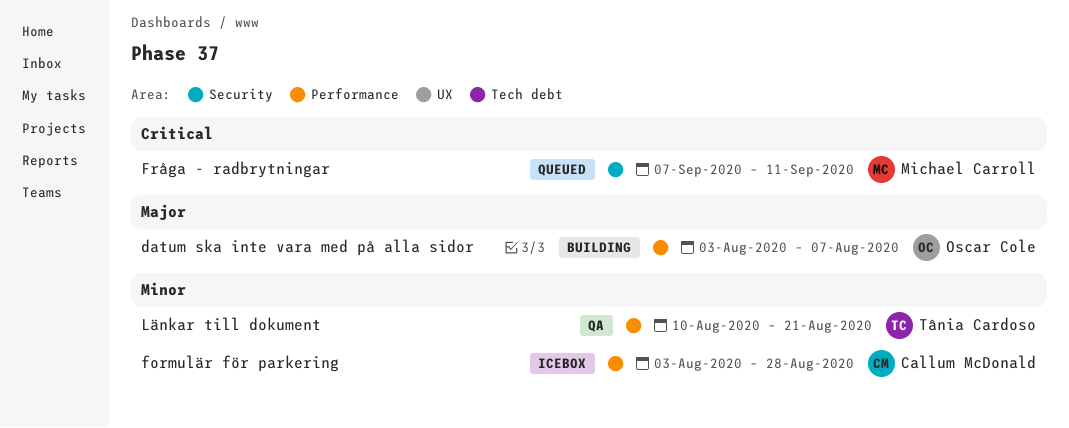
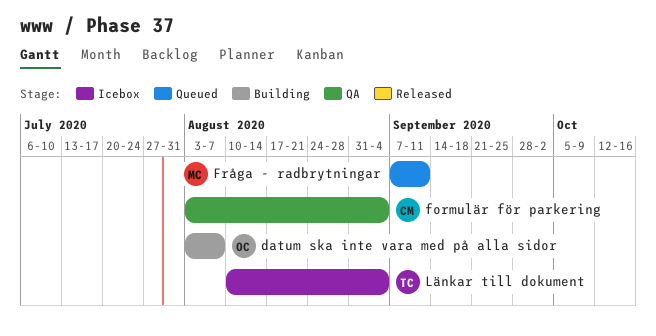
formulär för parkering, status: Icebox -> QA
formulär för parkering, due: Aug 28 -> Sep 4
Länkar till dokument, status: QA -> Icebox
Länkar till dokument, due: Aug 21 -> Sep 4

